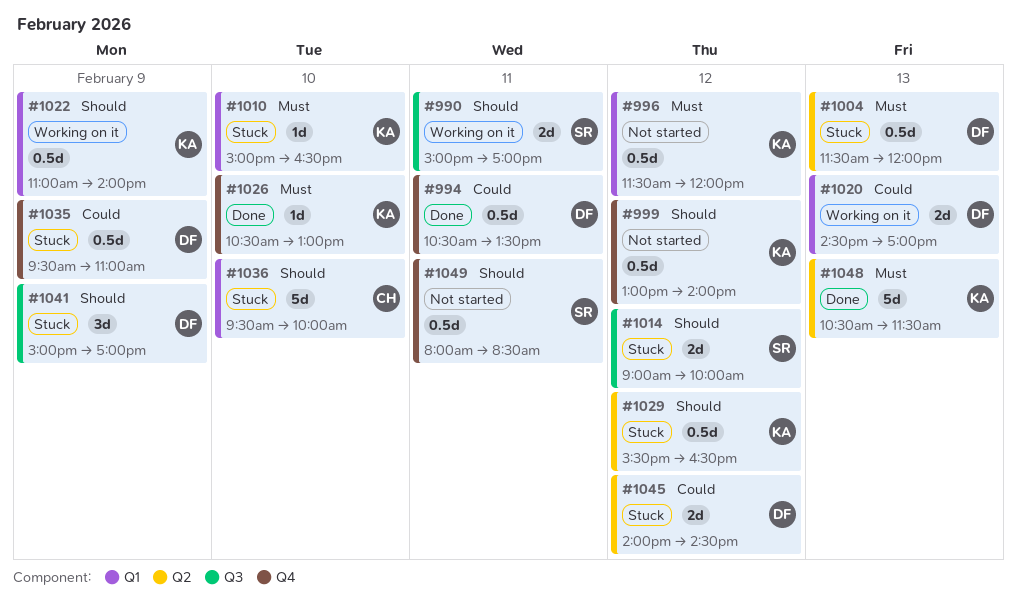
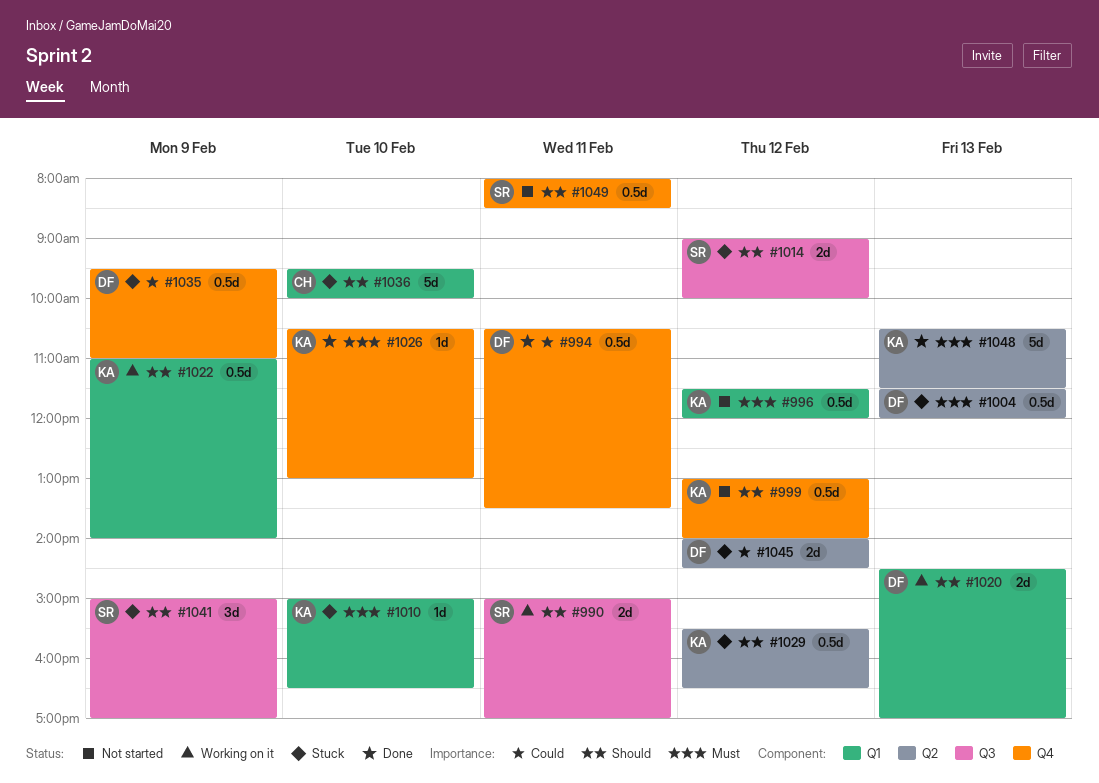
#1020, priority: Could -> Should
#1041, owner: DF -> SR

